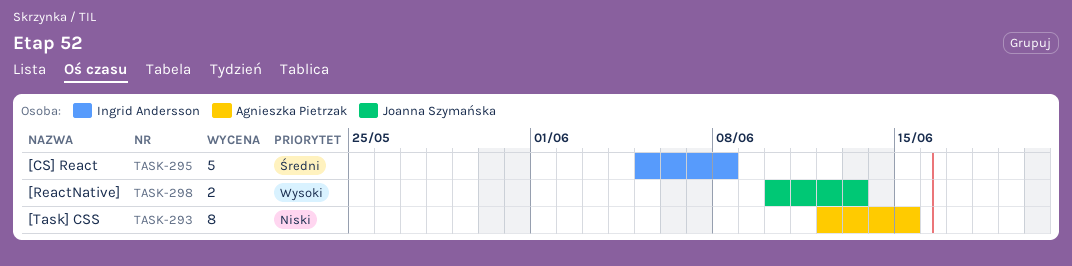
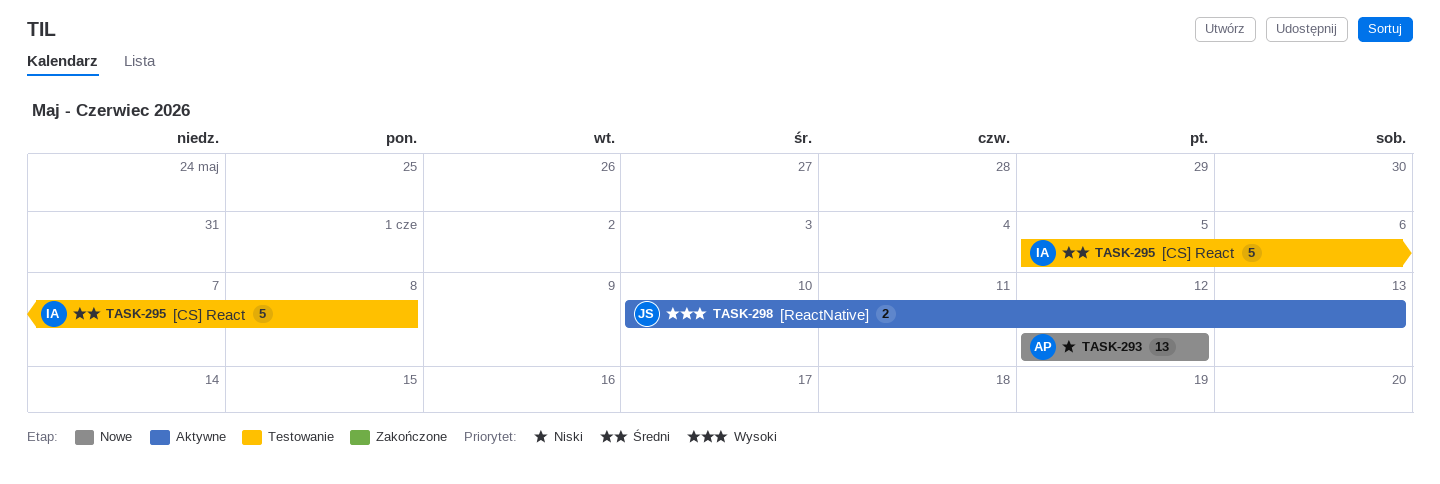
TASK-293, estimate: 8 -> 13
TASK-293, due: Jun 15 -> Jun 12

